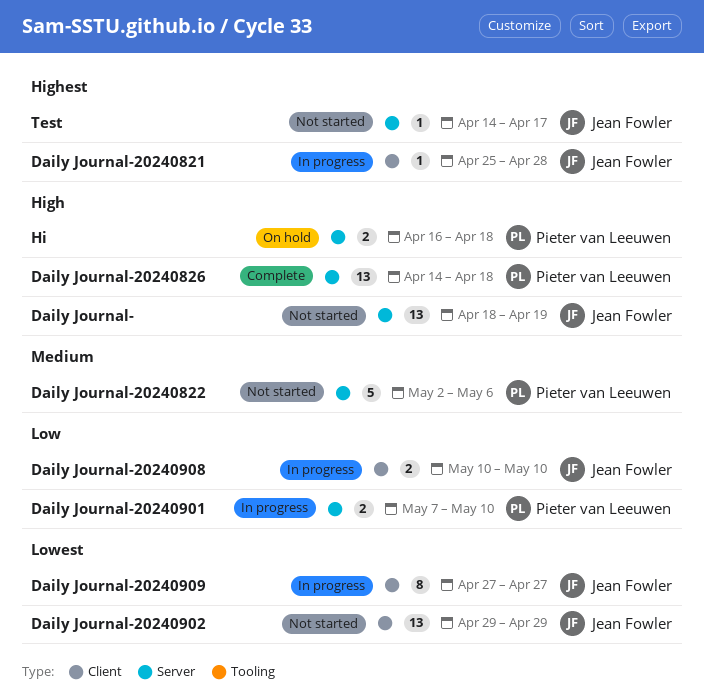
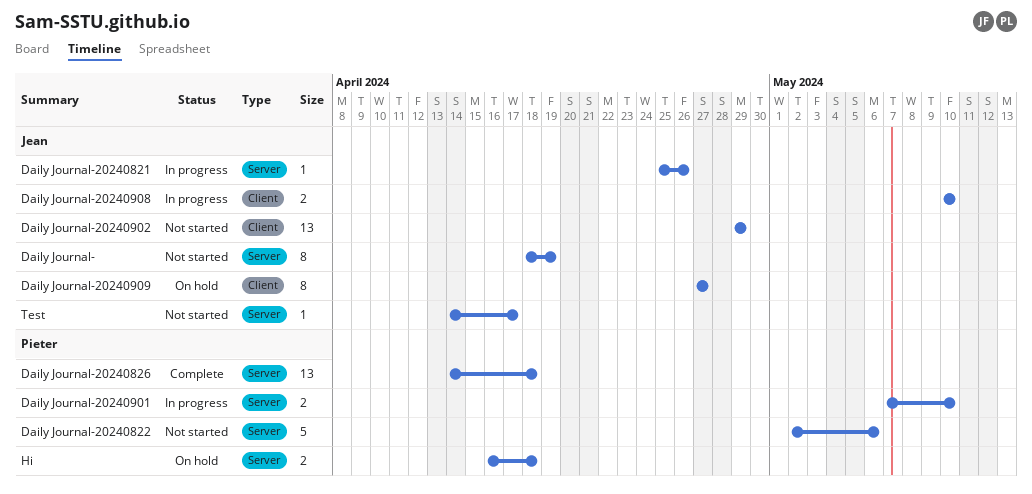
Daily Journal-, estimate: 13 -> 8
Daily Journal-20240821, label: Client -> Server
Daily Journal-20240821, due: Apr 28 -> Apr 26
Daily Journal-20240909, status: In progress -> On hold

